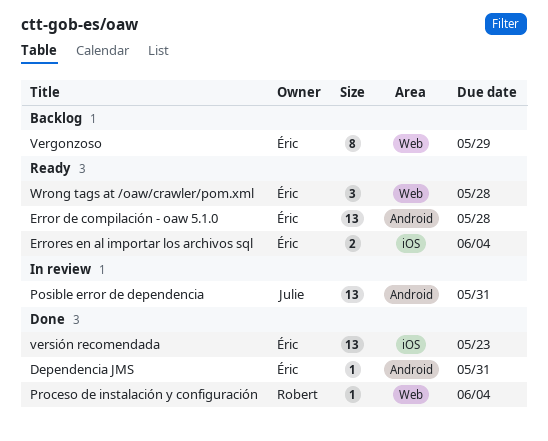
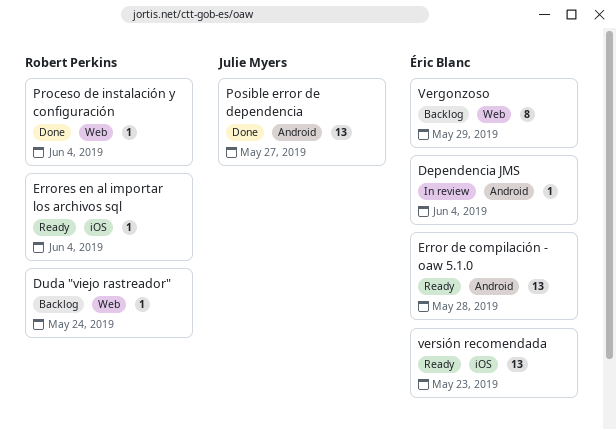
Dependencia JMS, status: Done -> In review
Dependencia JMS, due: May 31 -> Jun 4
Duda "viejo rastreador": none -> present
Errores en al importar los archivos sql, owner: Éric Blanc -> Robert Perkins
Errores en al importar los archivos sql, estimate: 2 -> 1
Posible error de dependencia, status: In review -> Done
Posible error de dependencia, due: May 31 -> May 27
versión recomendada, status: Done -> Ready
Wrong tags at /oaw/crawler/pom.xml: present -> none

